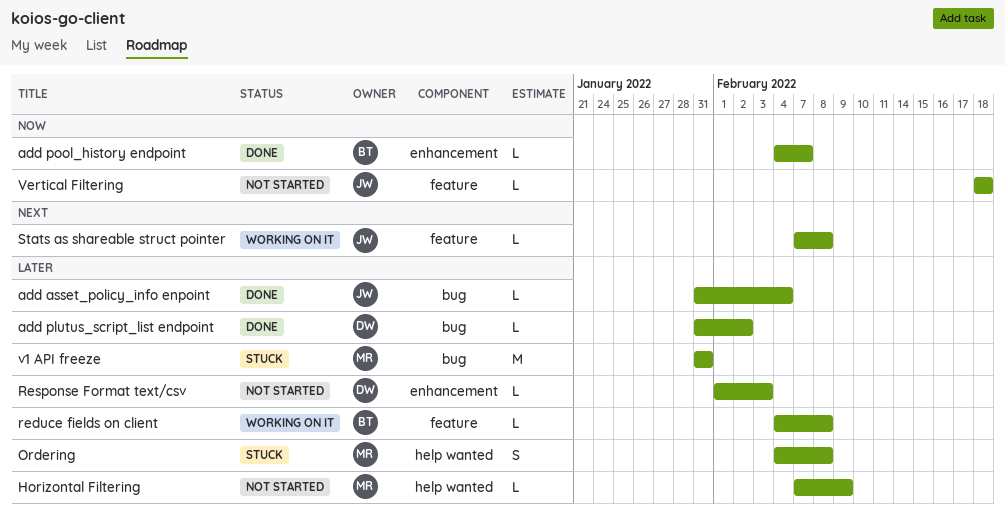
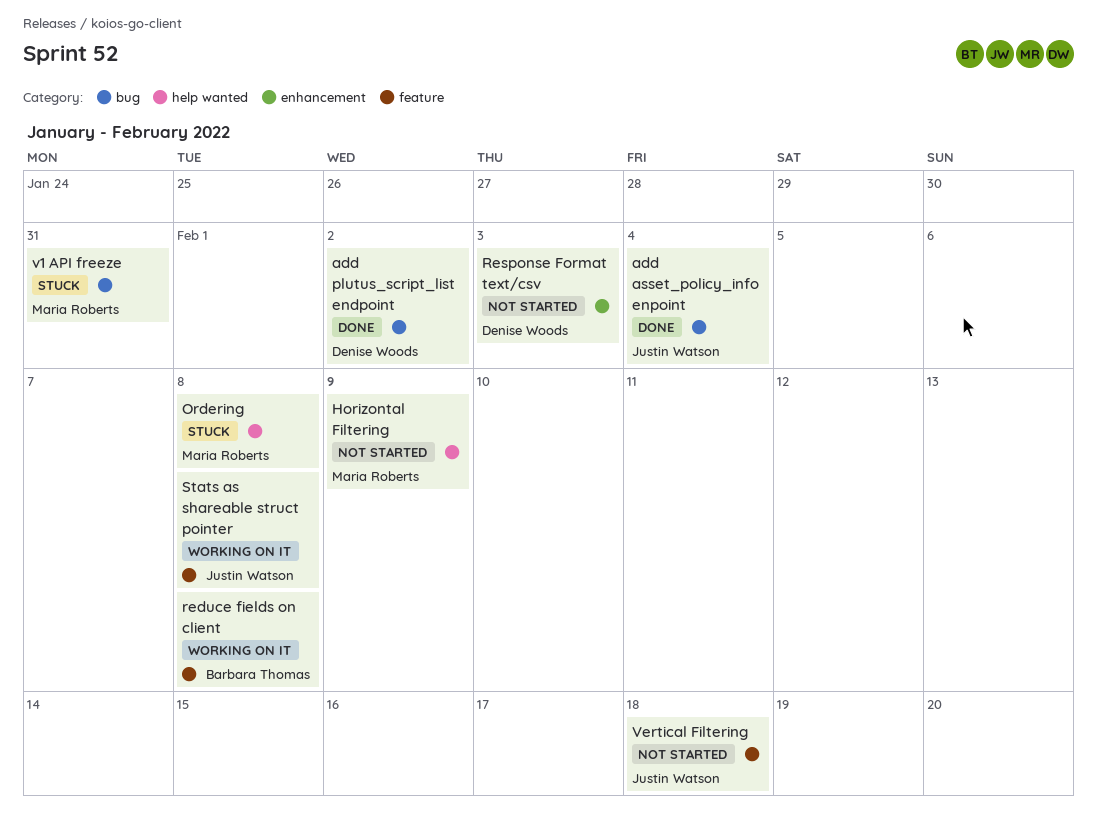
add pool_history endpoint: present -> none

